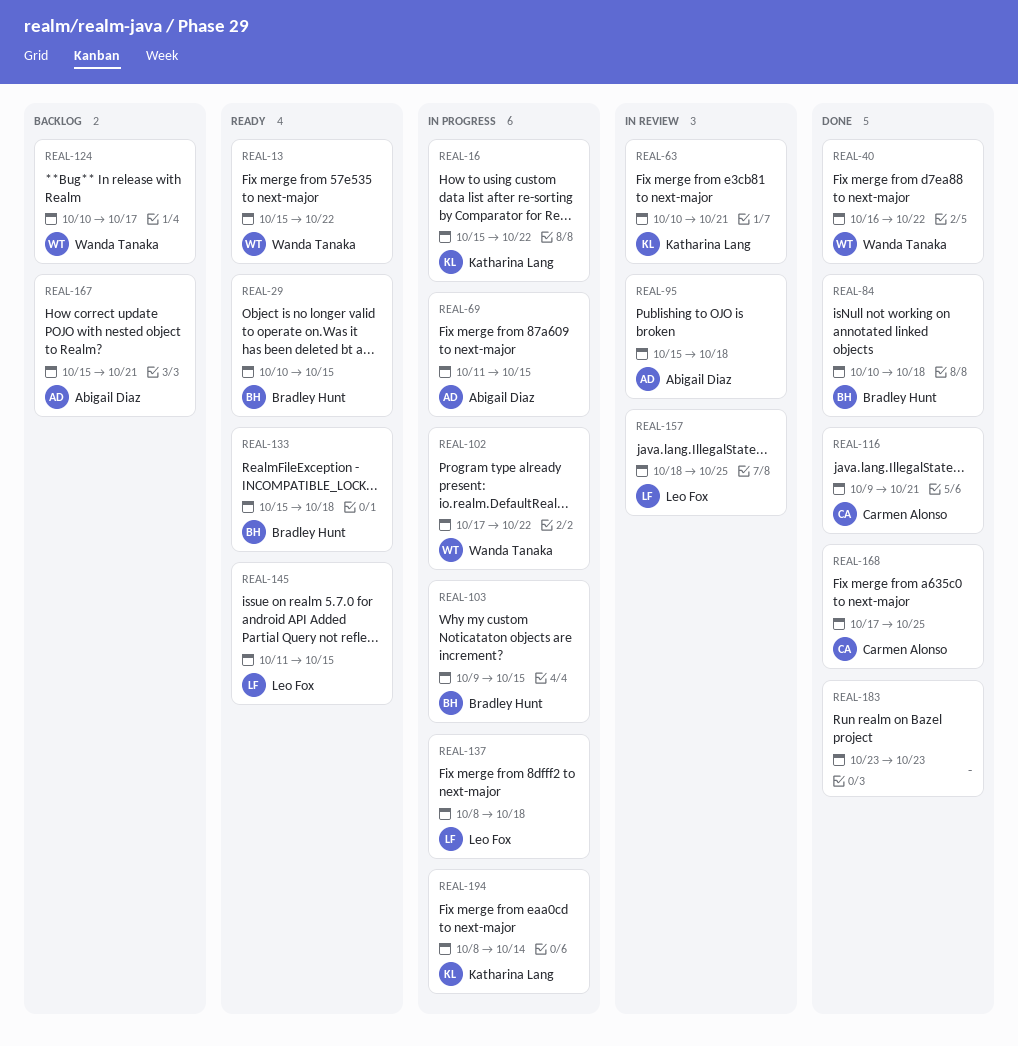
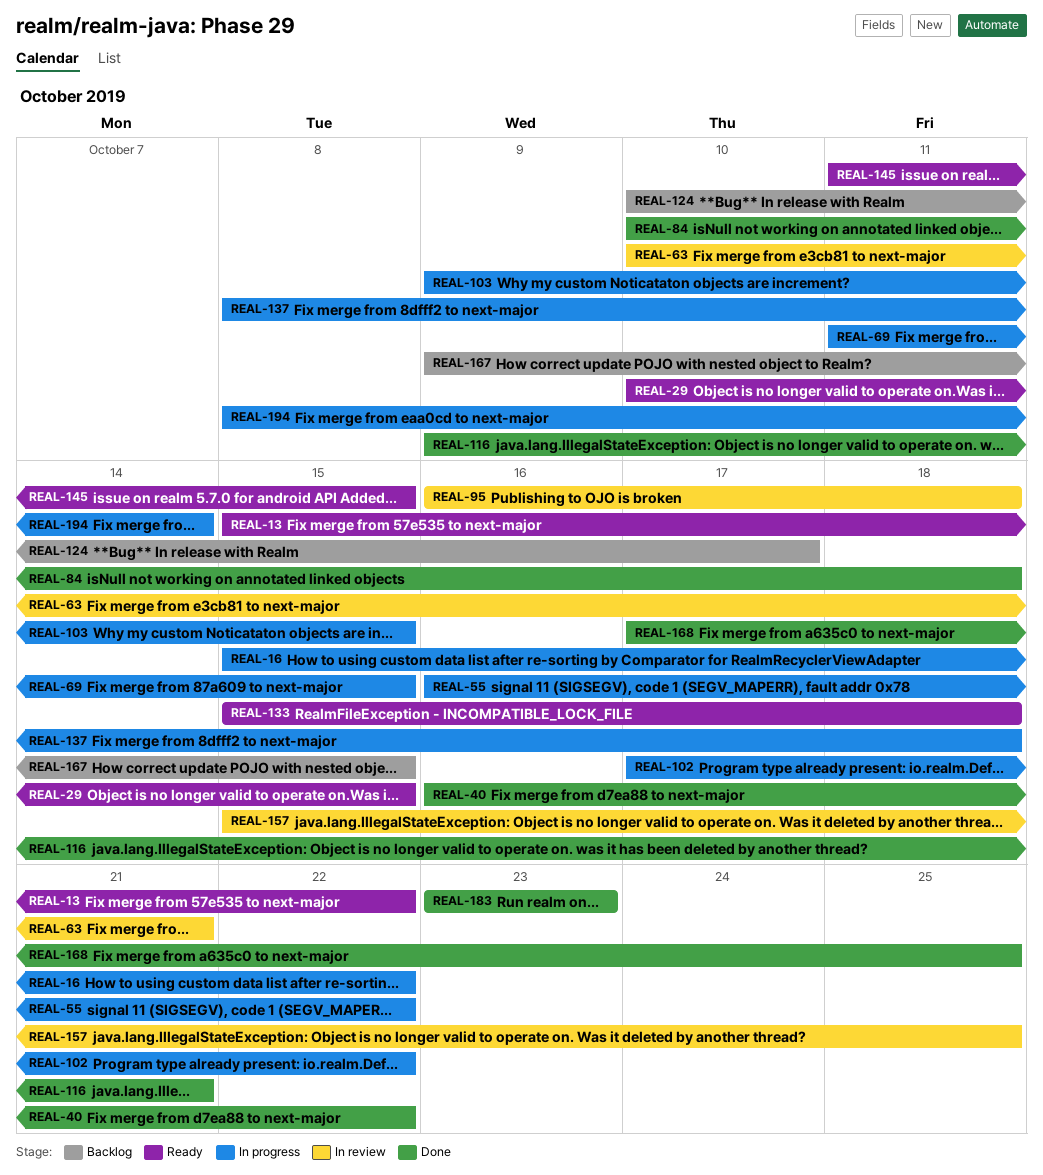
REAL-55: none -> present
REAL-95, start: Oct 15 -> Oct 16
REAL-157, start: Oct 18 -> Oct 15
REAL-167, start: Oct 15 -> Oct 9
REAL-167, due: Oct 21 -> Oct 15

